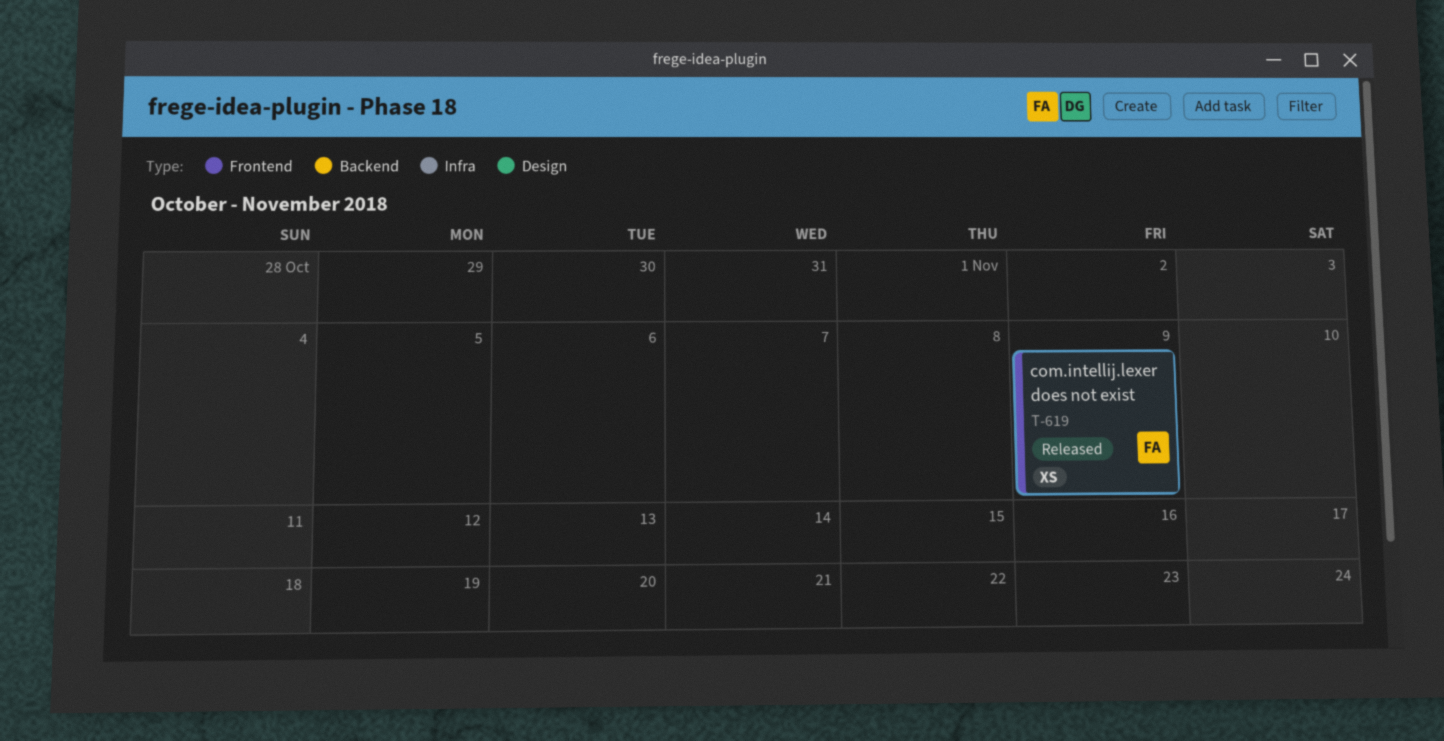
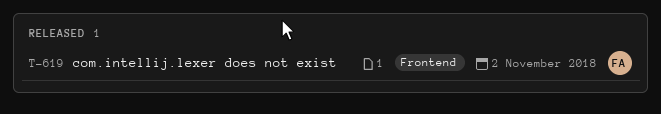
T-619, due: Nov 9 -> Nov 2

